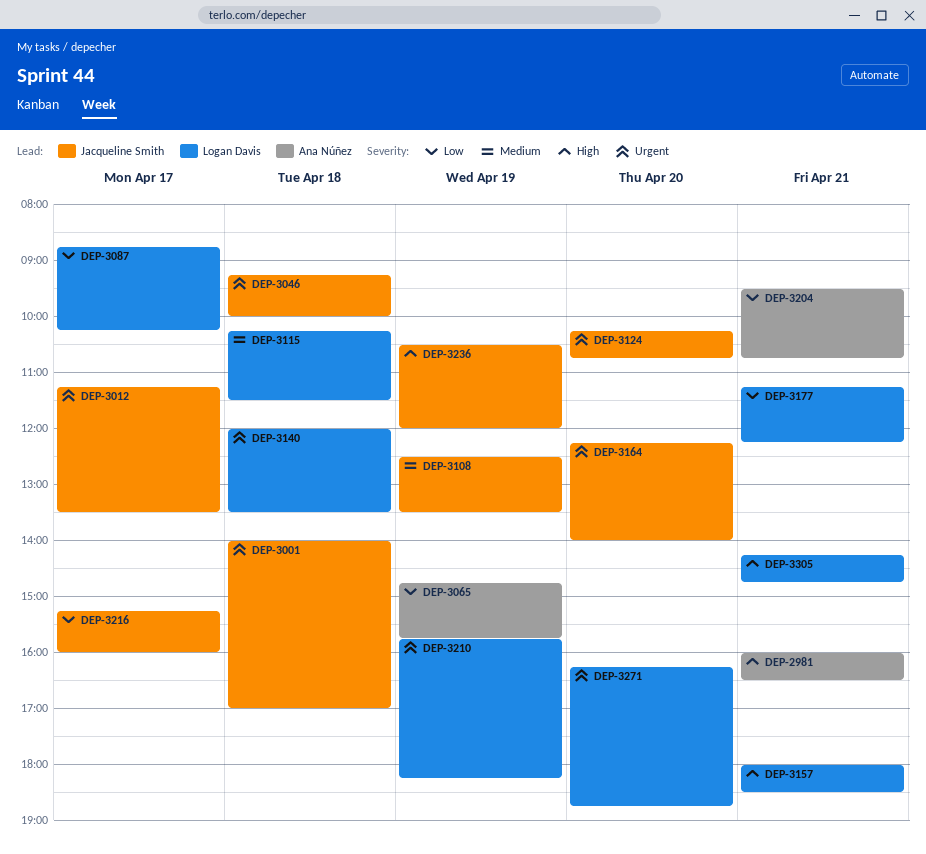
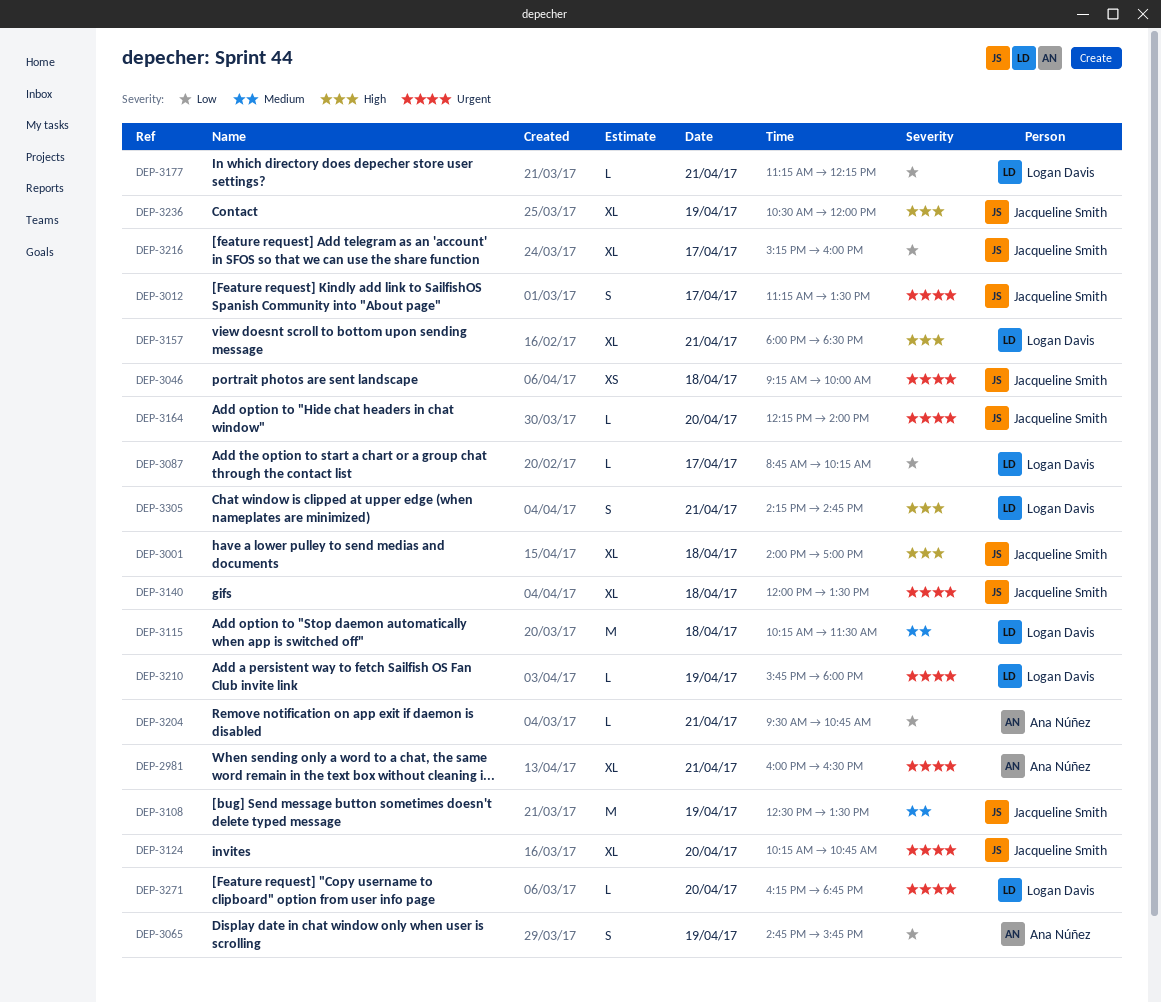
DEP-2981, priority: High -> Urgent
DEP-3001, priority: Urgent -> High
DEP-3140, owner: Logan Davis -> Jacqueline Smith
DEP-3210, ends: 18:15 -> 18:00

